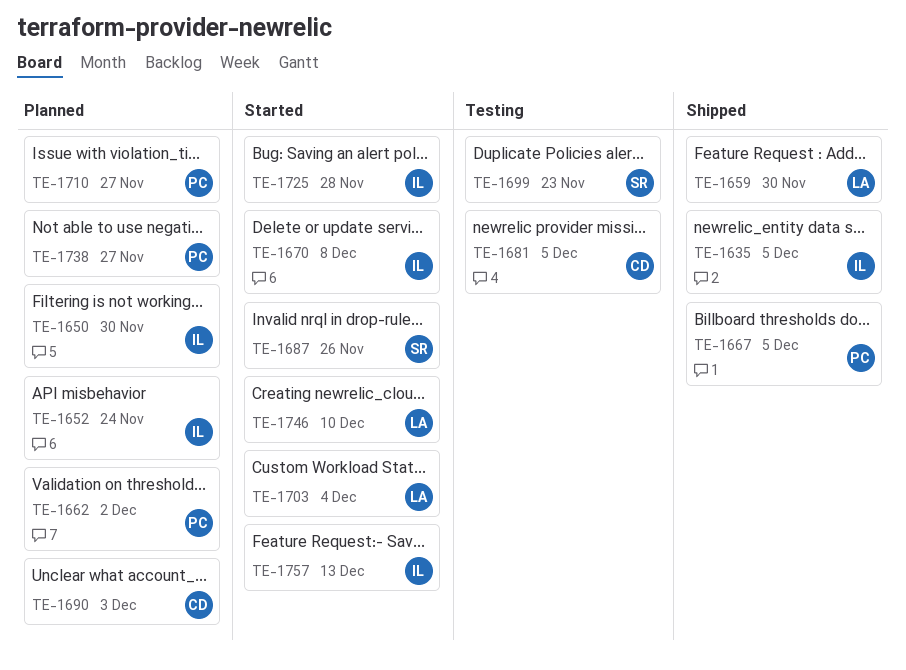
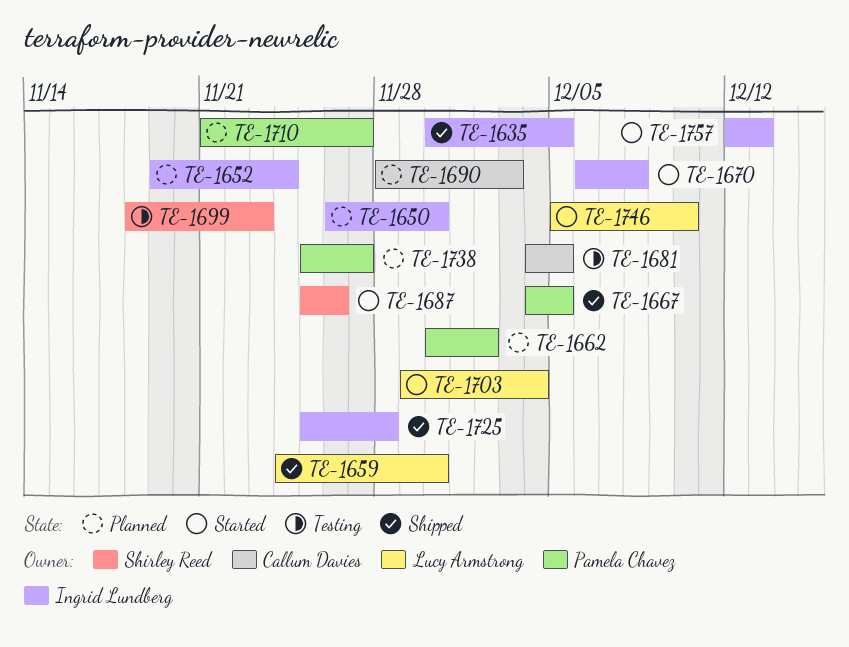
TE-1725, status: Started -> Shipped

